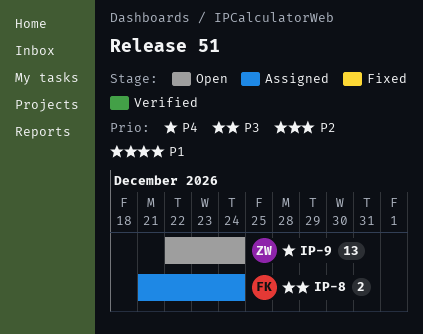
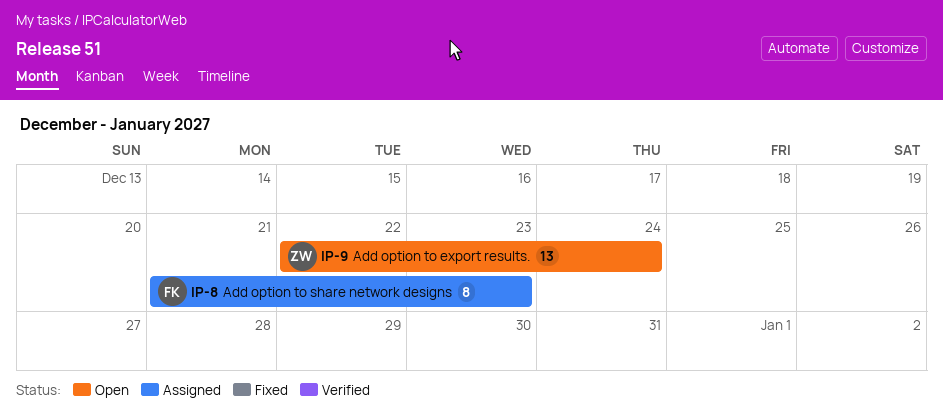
IP-8, estimate: 2 -> 8
IP-8, due: Dec 24 -> Dec 23

